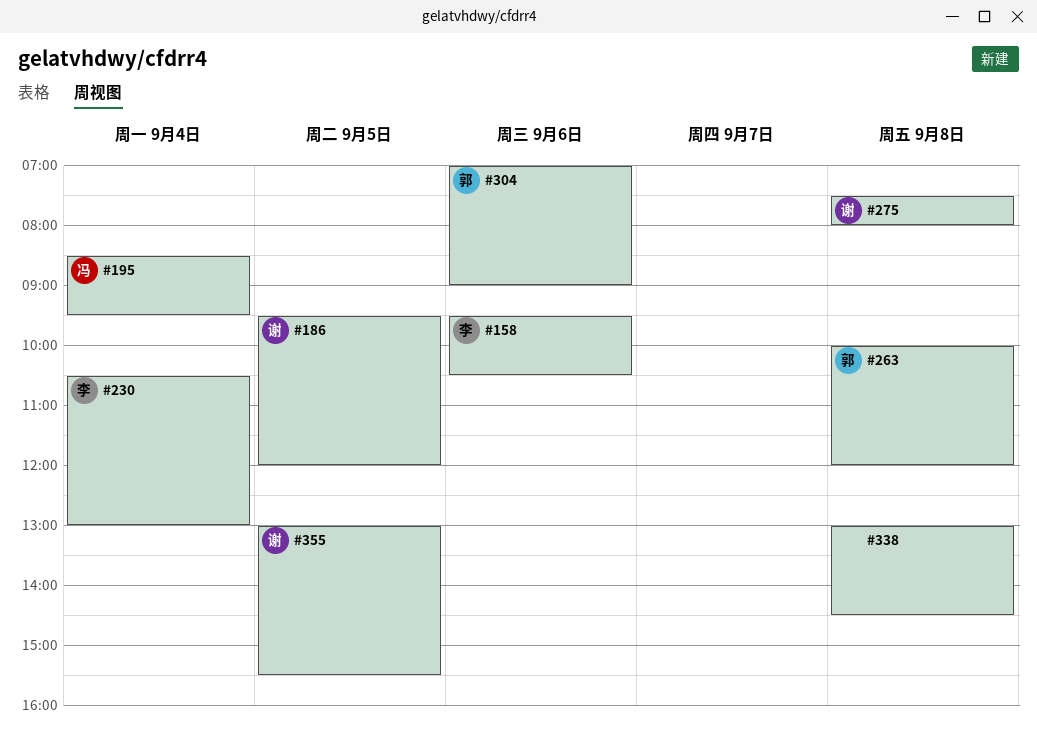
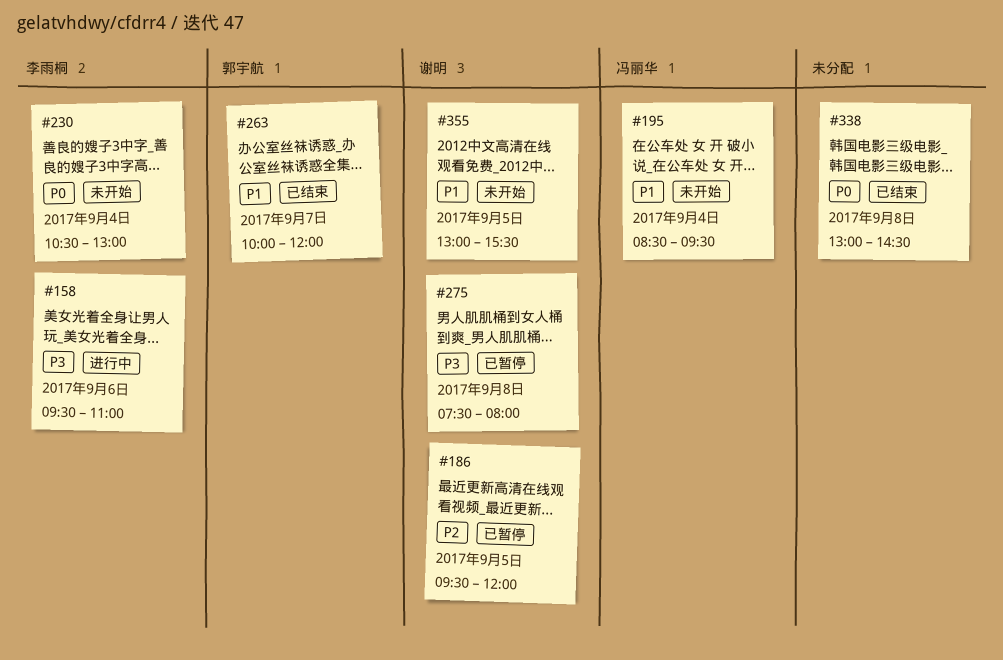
#158, ends: 10:30 -> 11:00
#263, day: Sep 8 -> Sep 7
#304: present -> none

